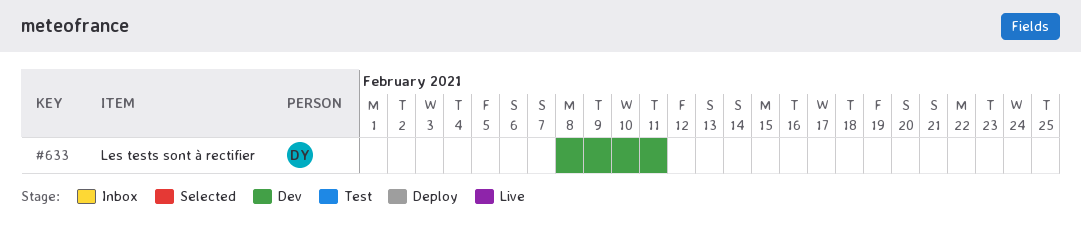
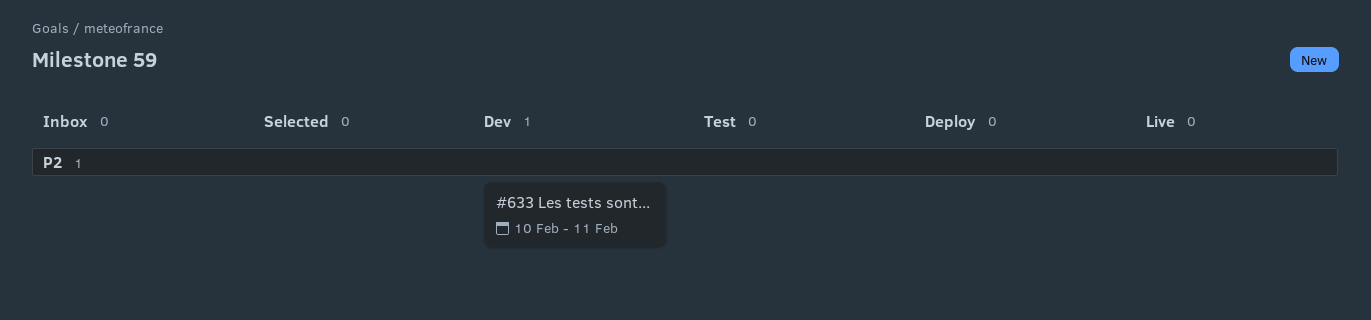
#633, start: Feb 8 -> Feb 10

